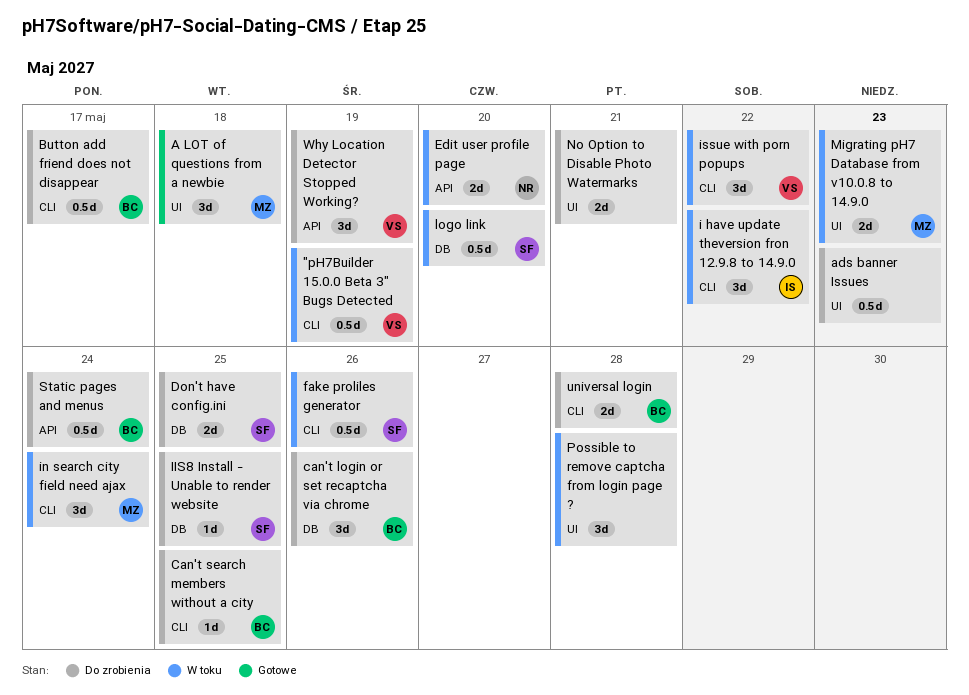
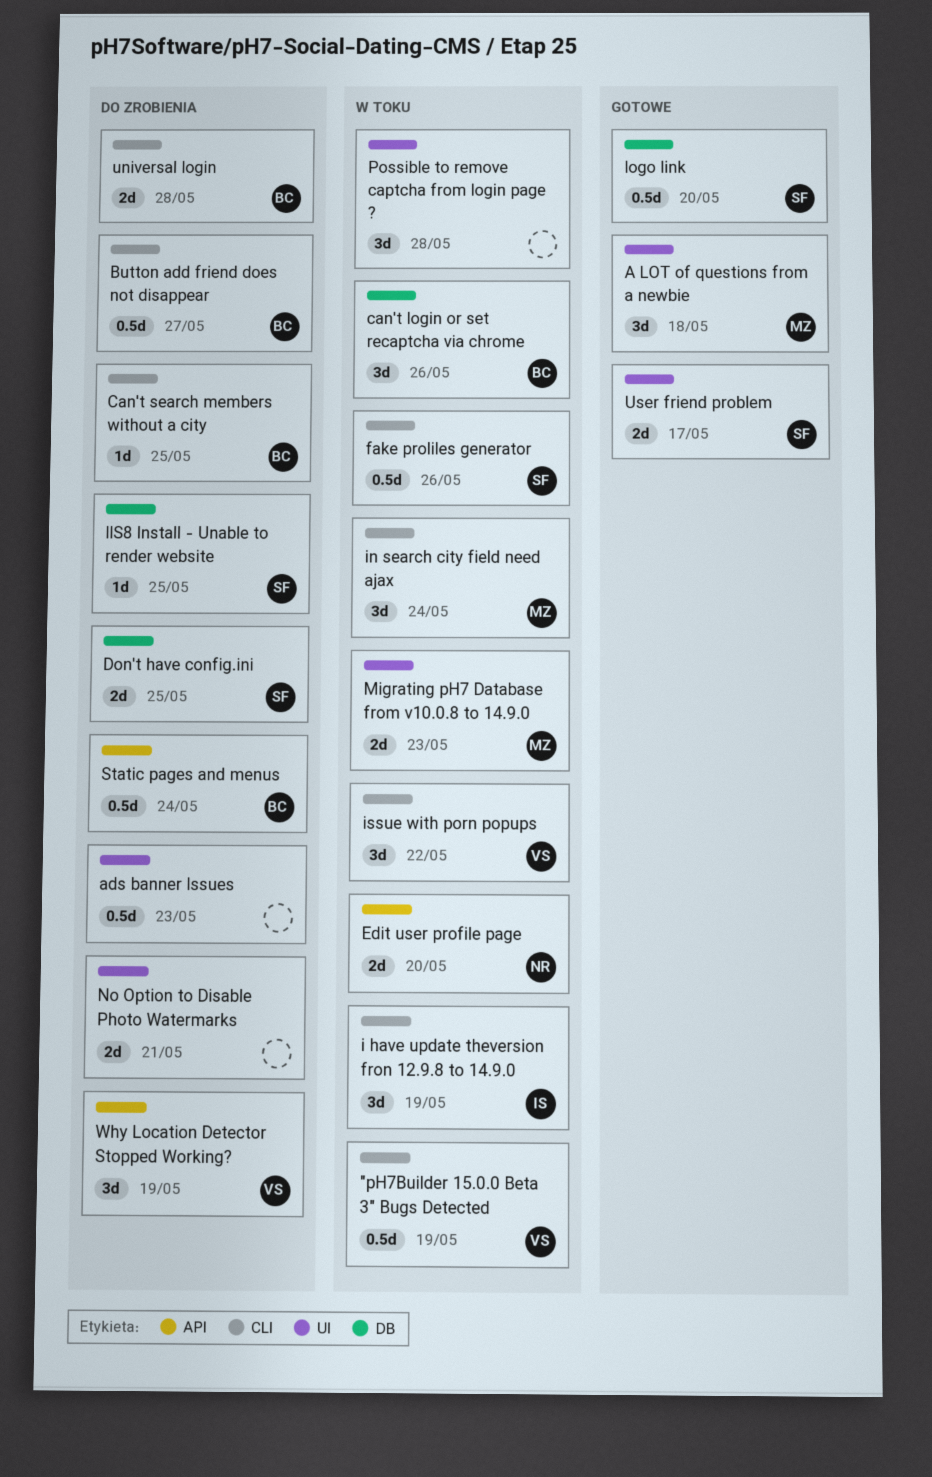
Button add friend does not disappear, due: May 17 -> May 27
can't login or set recaptcha via chrome, status: Do zrobienia -> W toku
i have update theversion fron 12.9.8 to 14.9.0, due: May 22 -> May 19
logo link, status: W toku -> Gotowe
User friend problem: none -> present

